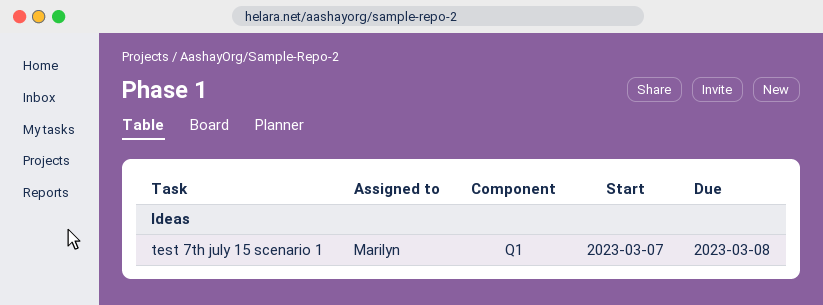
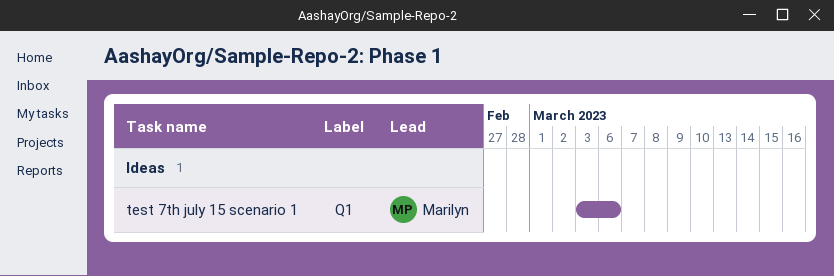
test 7th july 15 scenario 1, start: Mar 7 -> Mar 3
test 7th july 15 scenario 1, due: Mar 8 -> Mar 6

